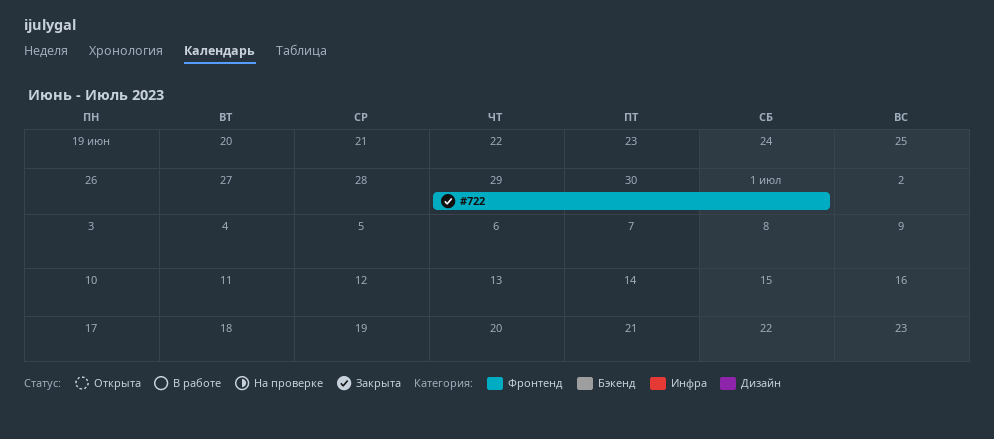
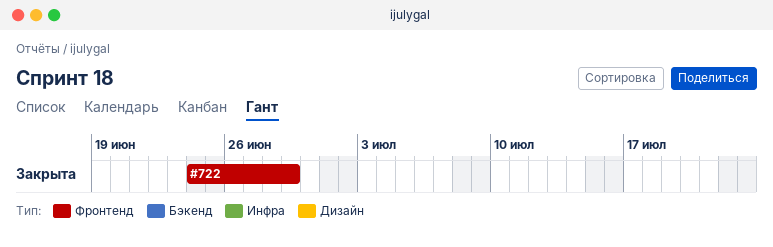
#722, start: Jun 29 -> Jun 24
#722, due: Jul 1 -> Jun 29

